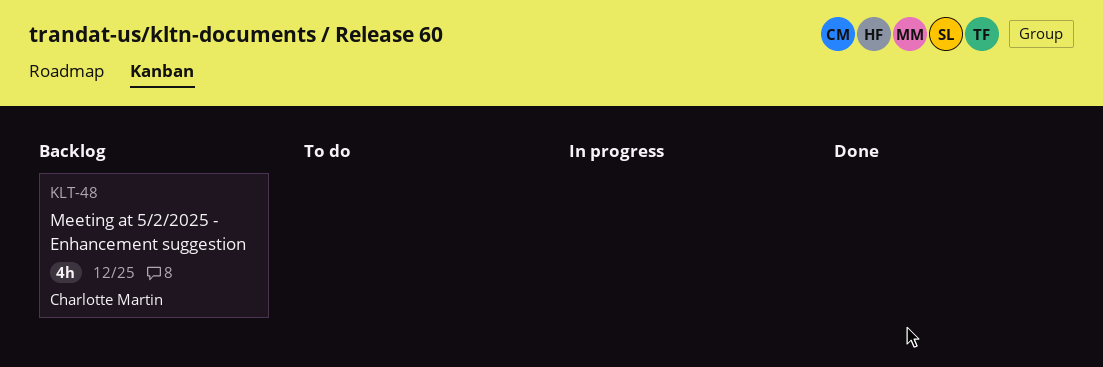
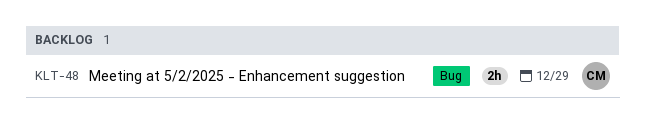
KLT-48, estimate: 4h -> 2h
KLT-48, due: Dec 25 -> Dec 29

